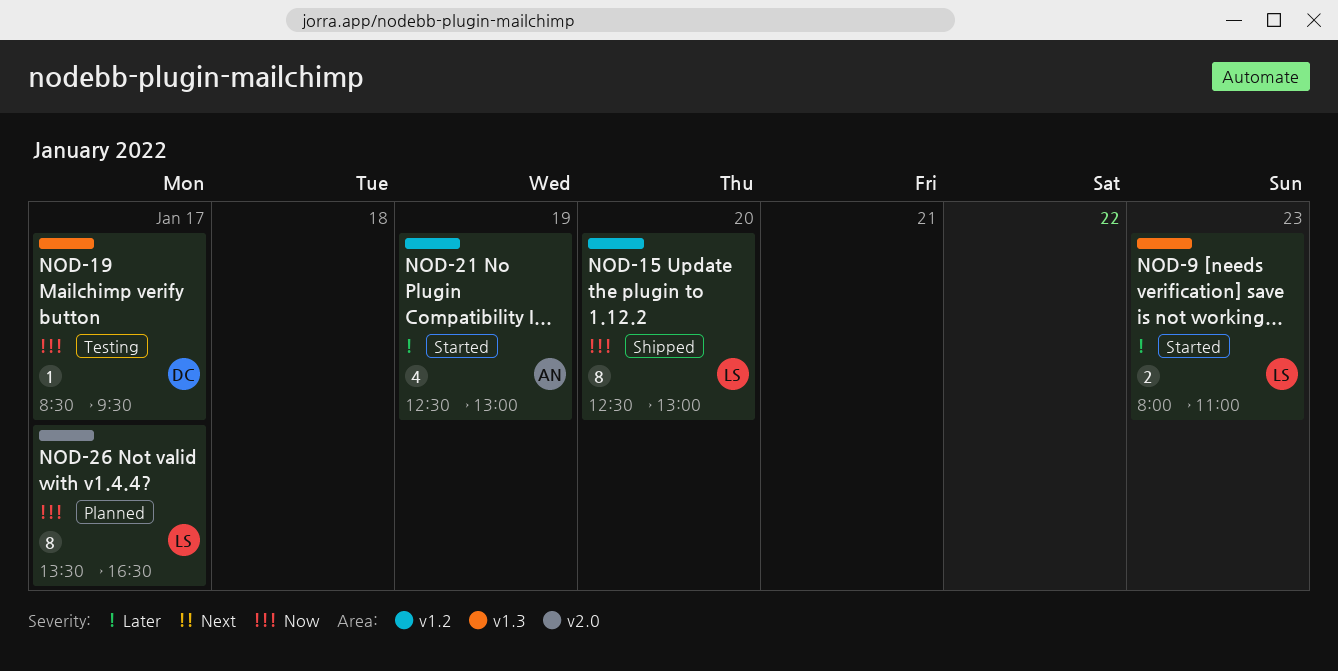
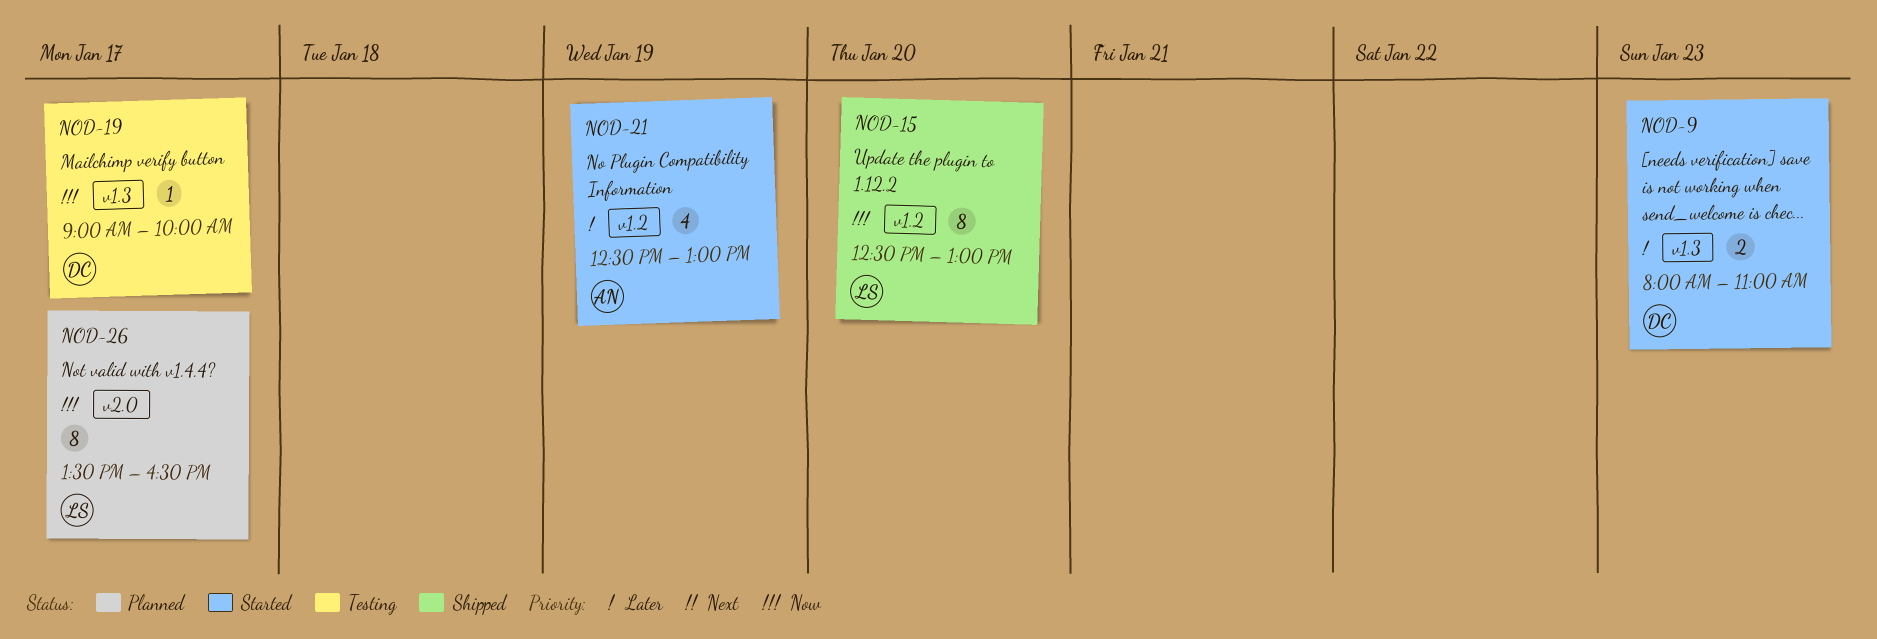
NOD-9, owner: LS -> DC
NOD-19, begins: 08:30 -> 09:00
NOD-19, ends: 09:30 -> 10:00

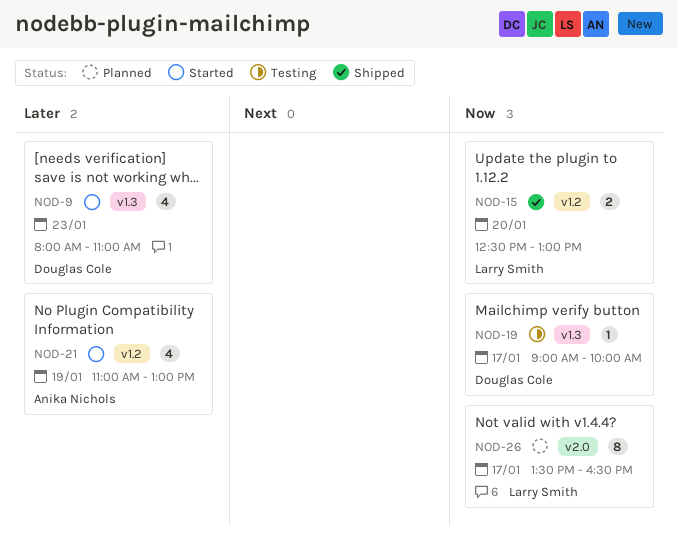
NOD-9, estimate: 2 -> 4
NOD-15, estimate: 8 -> 2
NOD-21, begins: 12:30 -> 11:00

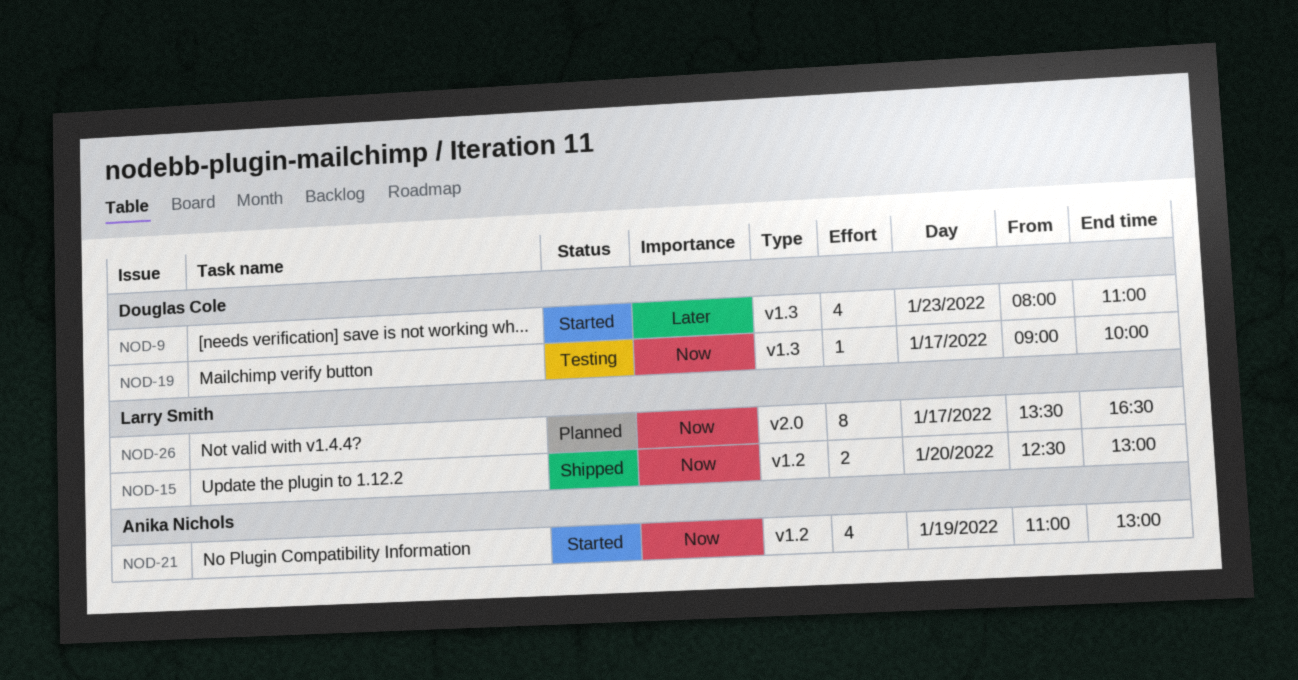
NOD-21, priority: Later -> Now

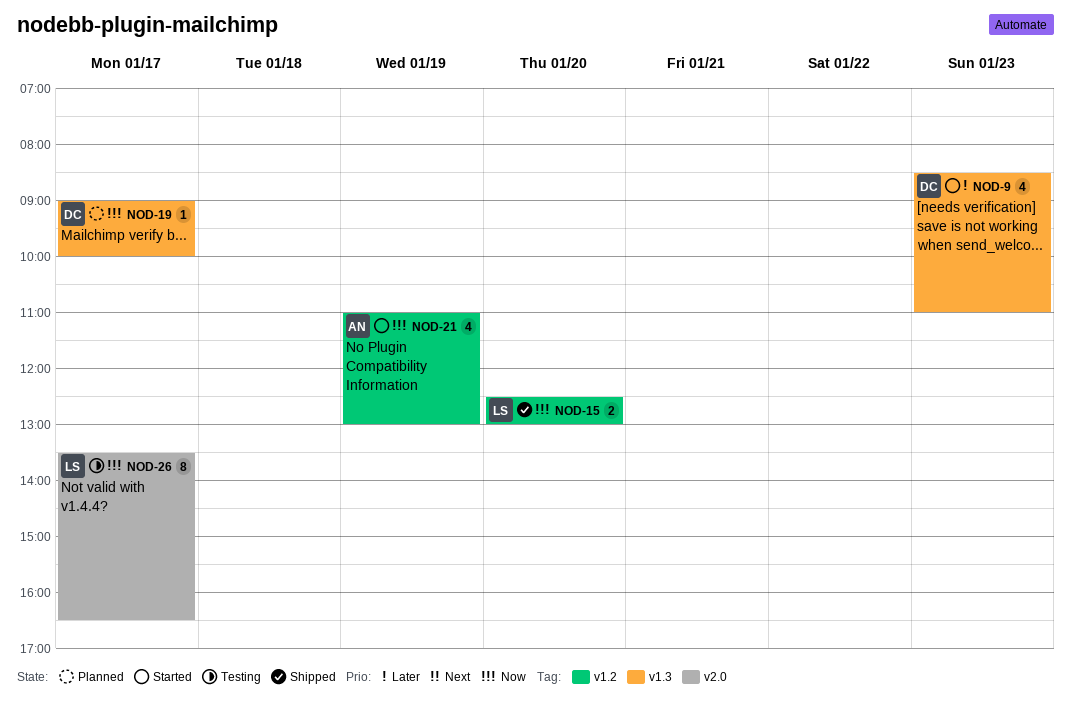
NOD-9, begins: 08:00 -> 08:30
NOD-19, status: Testing -> Planned
NOD-26, status: Planned -> Testing

